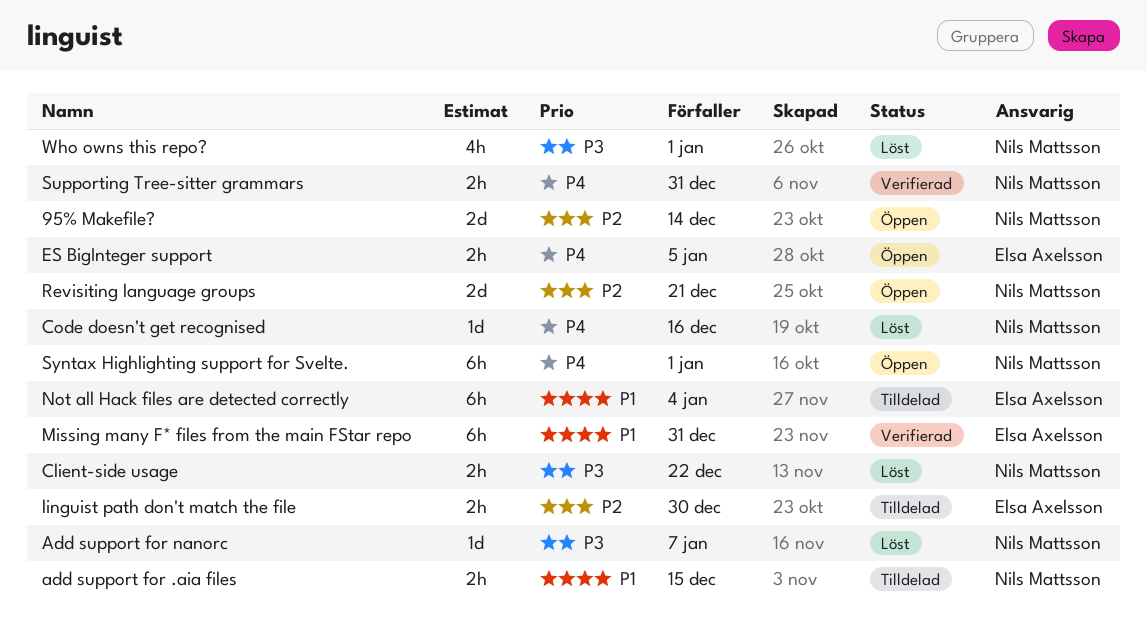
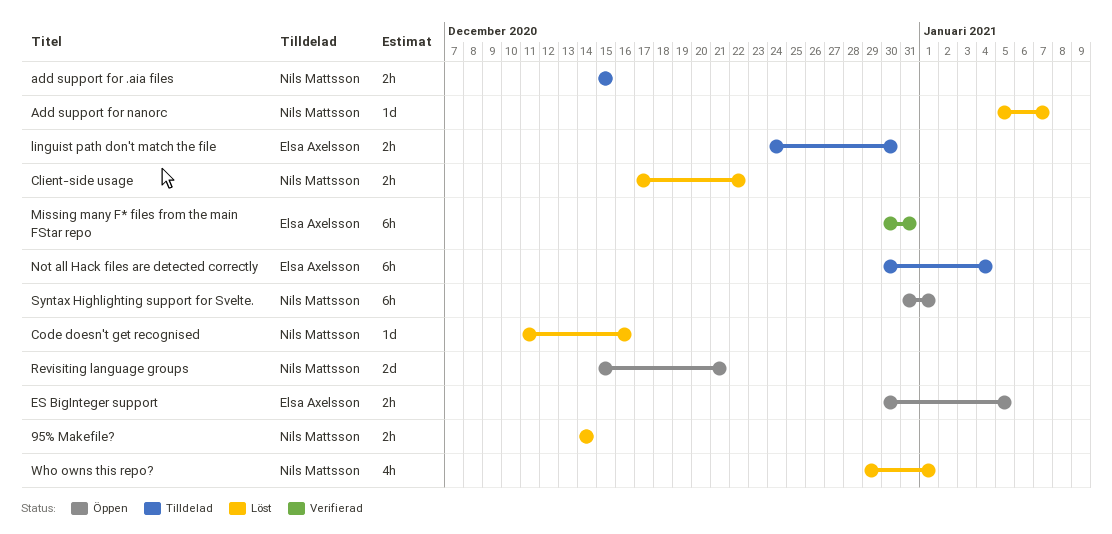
95% Makefile?, status: Öppen -> Löst
95% Makefile?, estimate: 2d -> 2h
Supporting Tree-sitter grammars: present -> none

